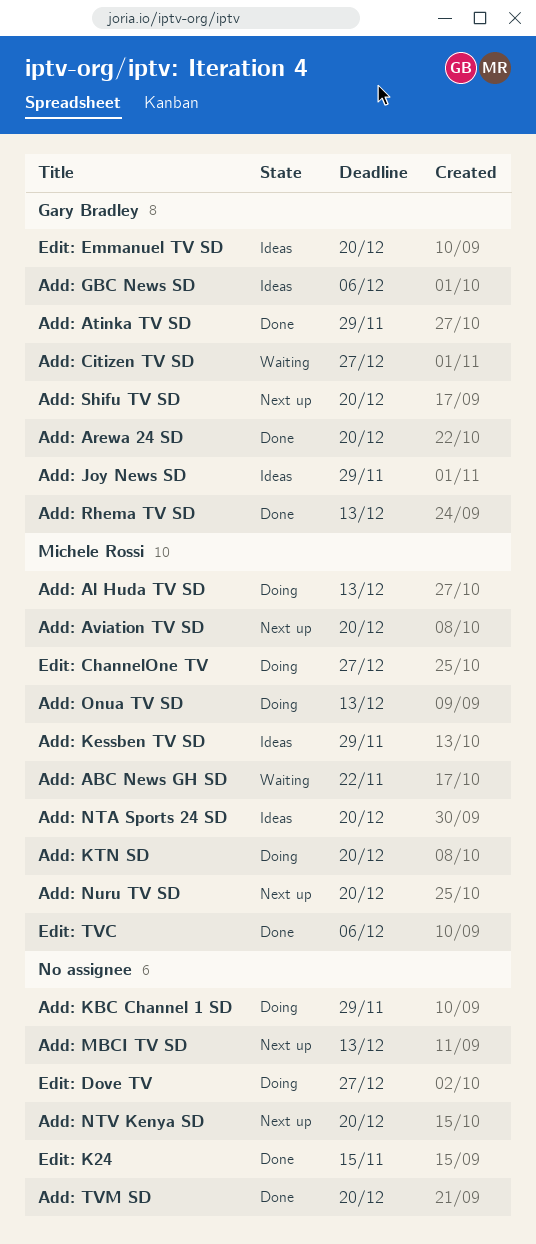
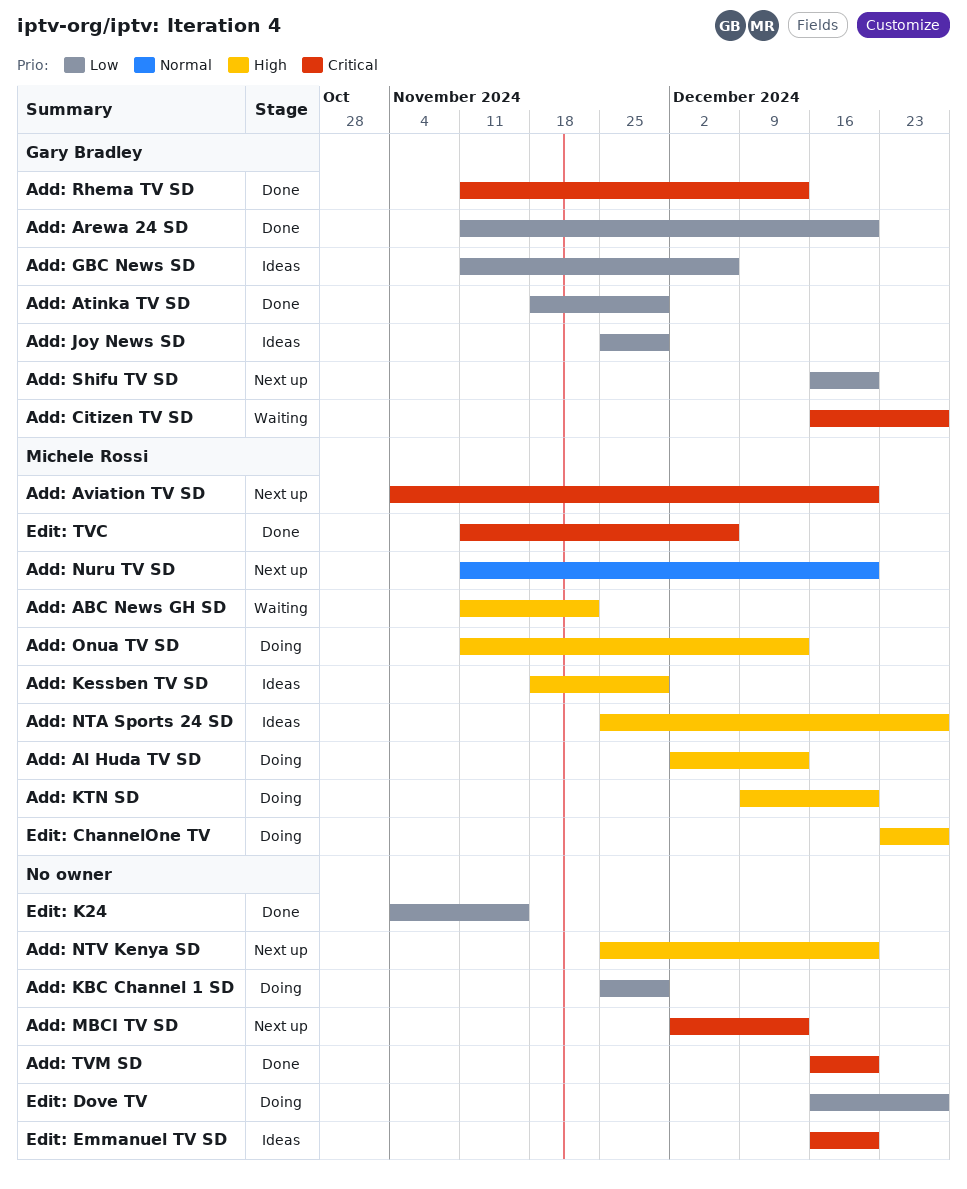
Add: NTA Sports 24 SD, due: Dec 20 -> Dec 27
Edit: Emmanuel TV SD, owner: Gary Bradley -> none

